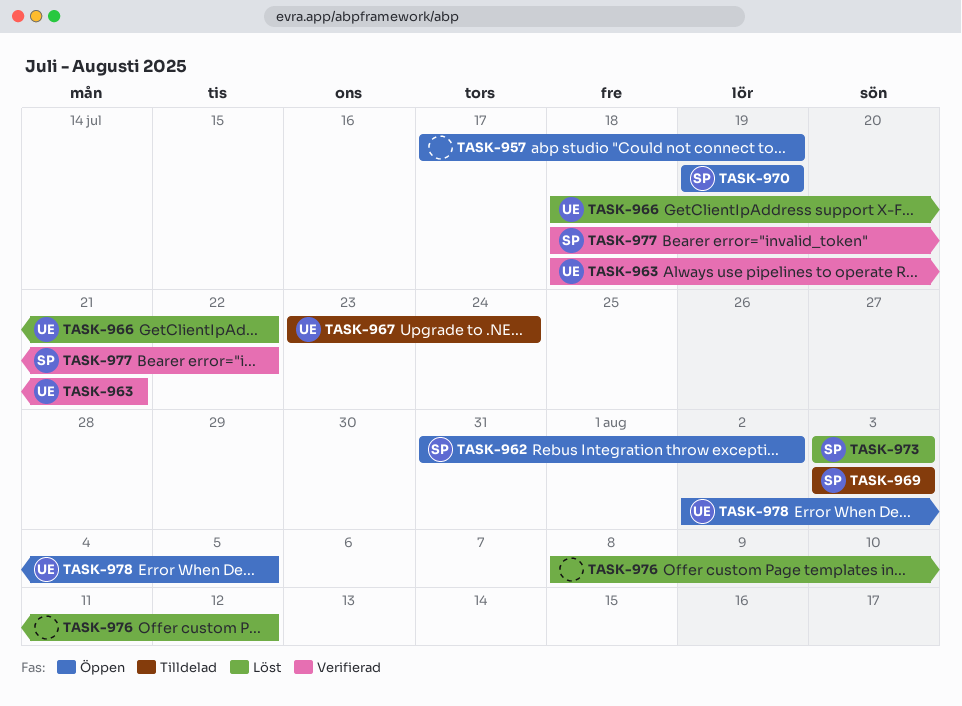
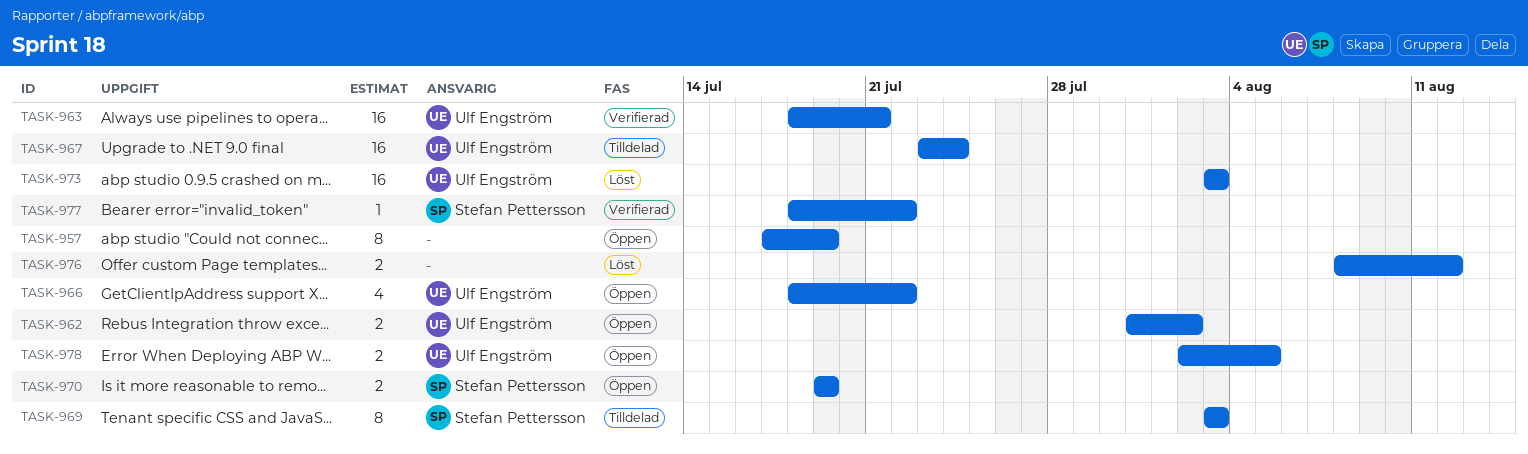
TASK-962, owner: Stefan Pettersson -> Ulf Engström
TASK-966, status: Löst -> Öppen
TASK-973, owner: Stefan Pettersson -> Ulf Engström

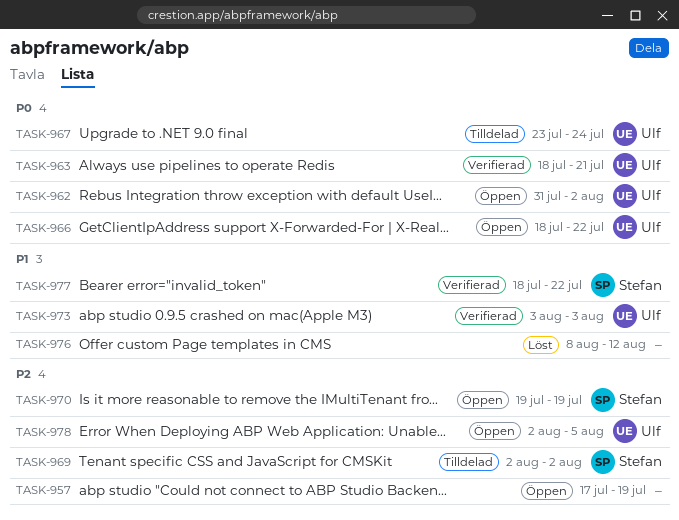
TASK-969, start: Aug 3 -> Aug 2
TASK-969, due: Aug 3 -> Aug 2
TASK-973, status: Löst -> Verifierad

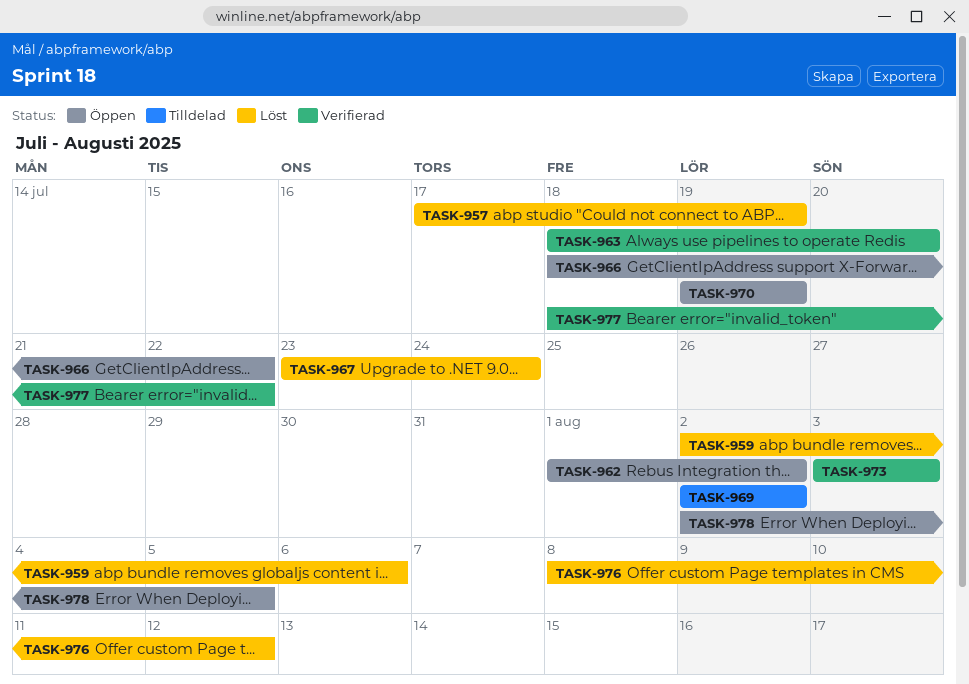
TASK-957, status: Öppen -> Löst
TASK-959: none -> present
TASK-962, start: Jul 31 -> Aug 1
TASK-963, due: Jul 21 -> Jul 20
TASK-967, status: Tilldelad -> Löst

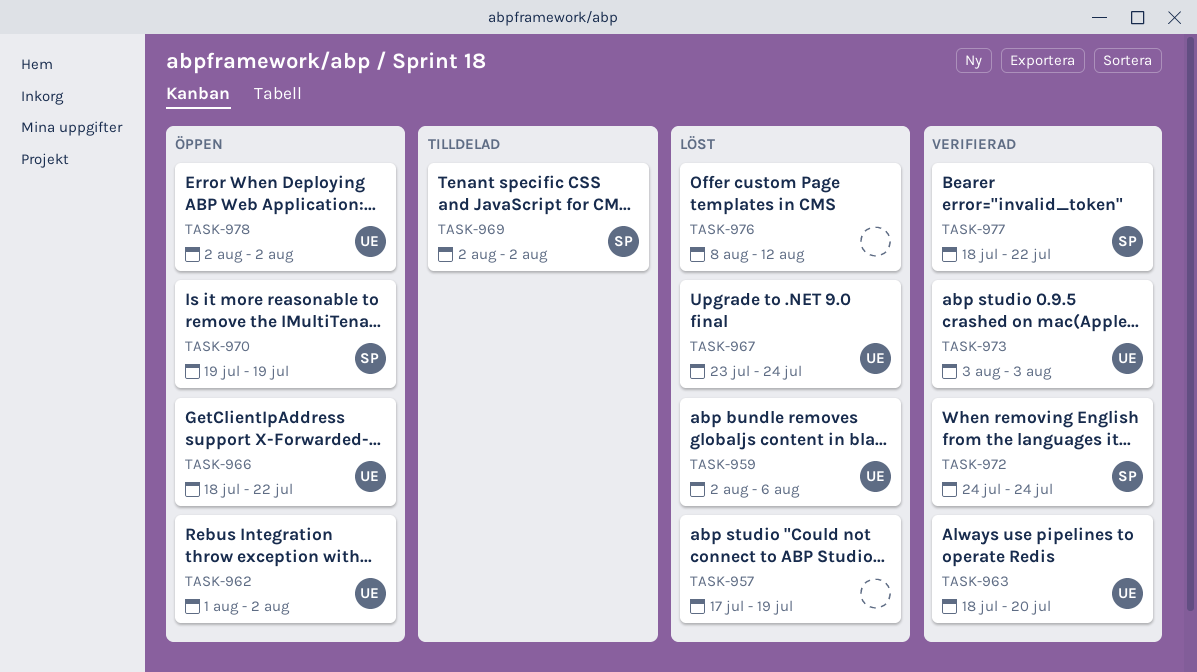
TASK-972: none -> present
TASK-978, due: Aug 5 -> Aug 2

